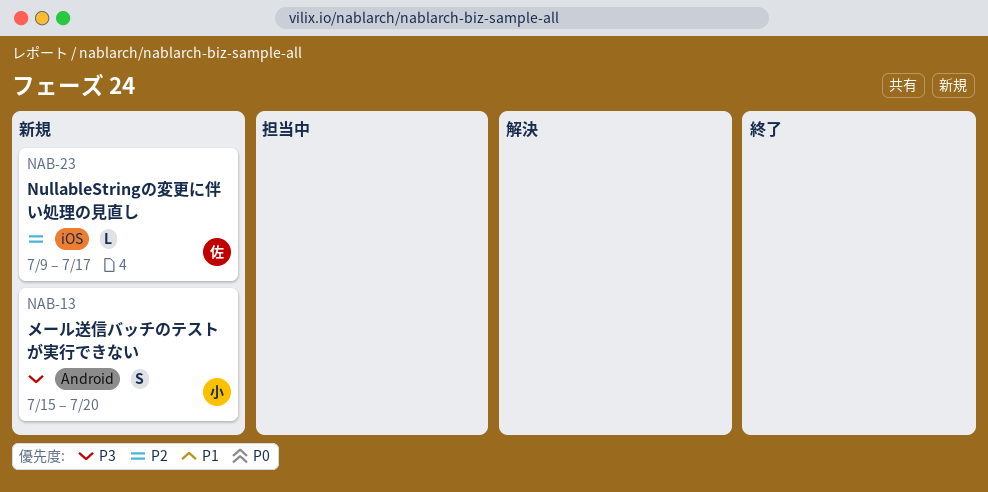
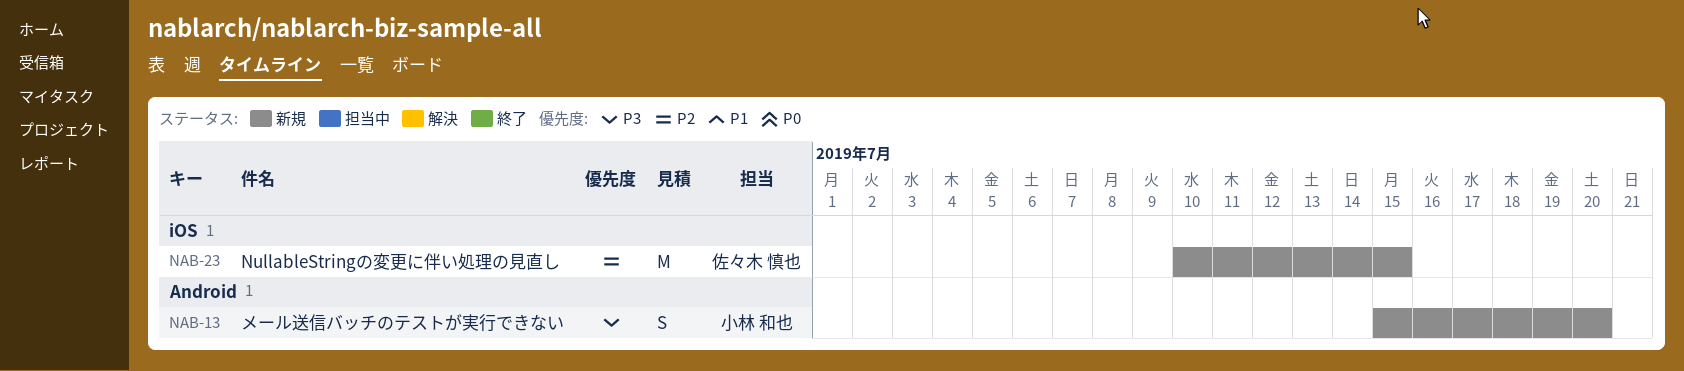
NAB-23, estimate: L -> M
NAB-23, start: Jul 9 -> Jul 10
NAB-23, due: Jul 17 -> Jul 15

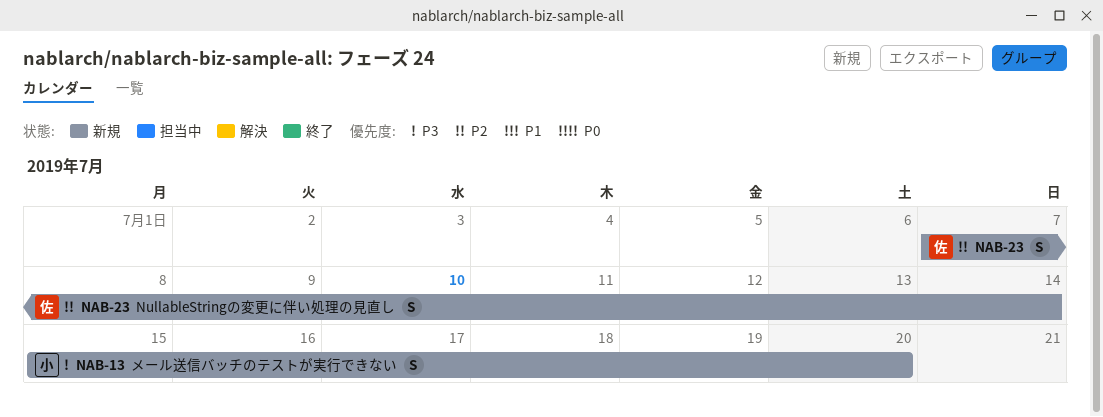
NAB-23, estimate: M -> S
NAB-23, start: Jul 10 -> Jul 7
NAB-23, due: Jul 15 -> Jul 14

